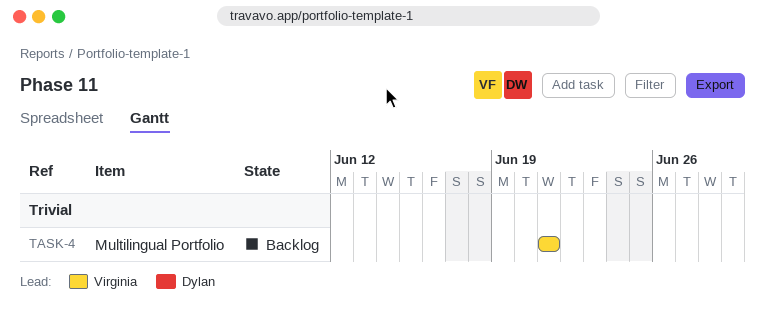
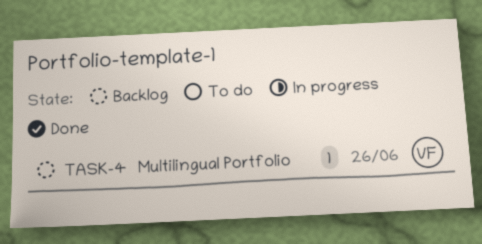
TASK-4, due: Jun 21 -> Jun 26

